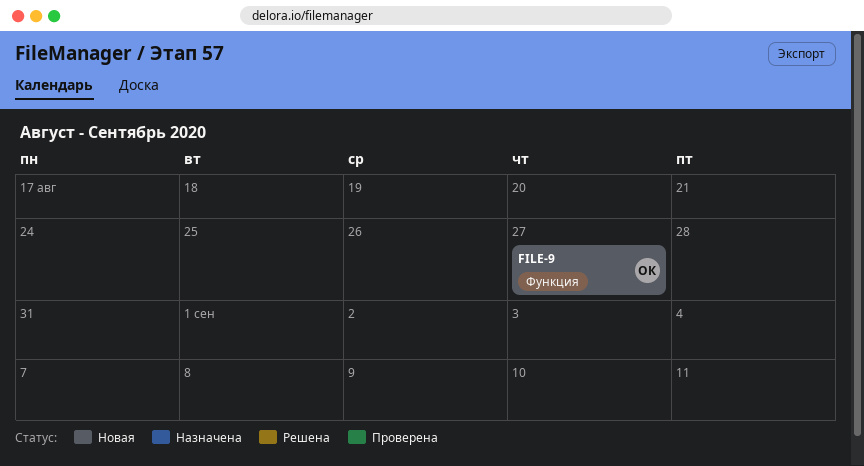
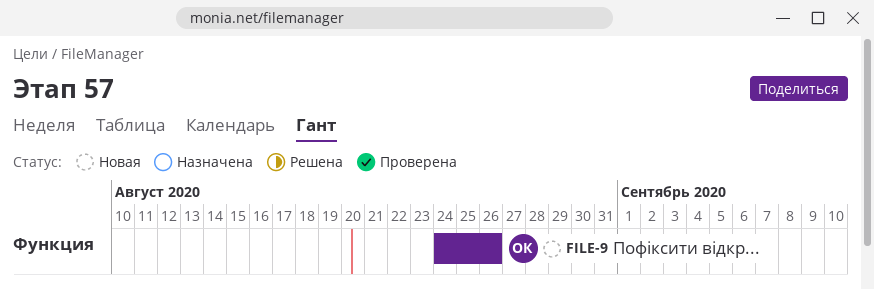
FILE-9, due: Aug 27 -> Aug 26

